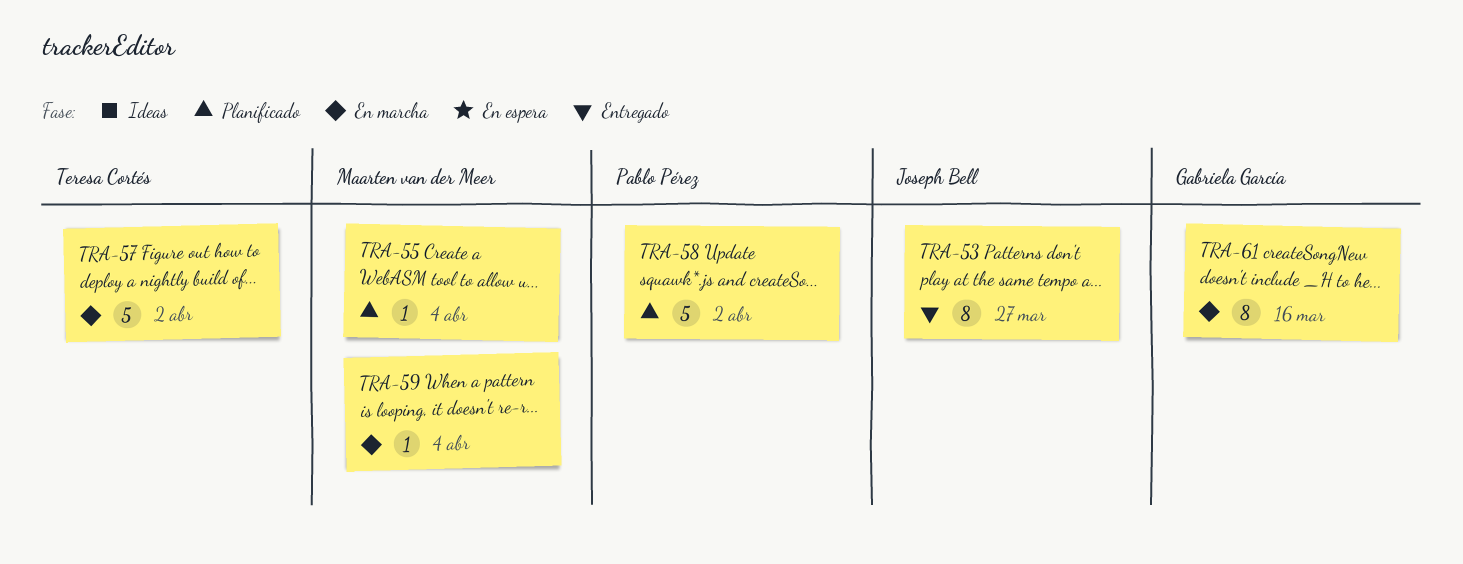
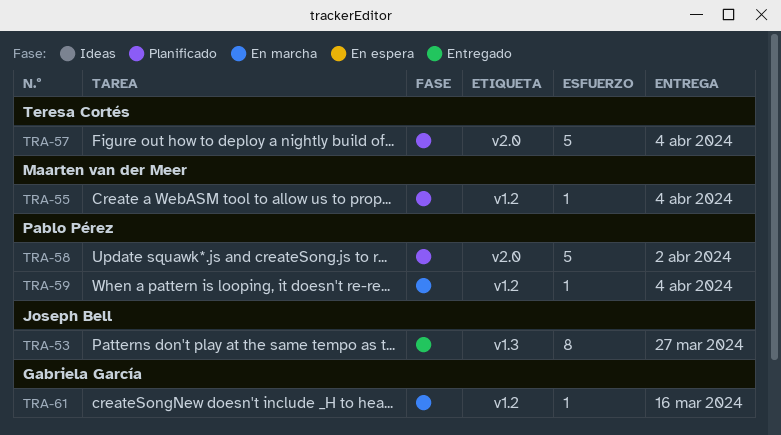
TRA-57, status: En marcha -> Planificado
TRA-57, due: Apr 2 -> Apr 4
TRA-59, owner: Maarten van der Meer -> Pablo Pérez
TRA-61, estimate: 8 -> 1

